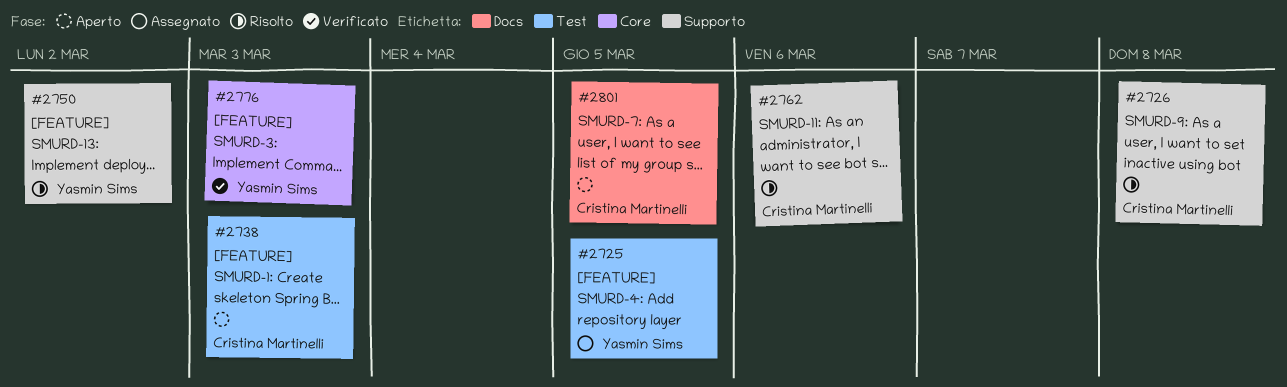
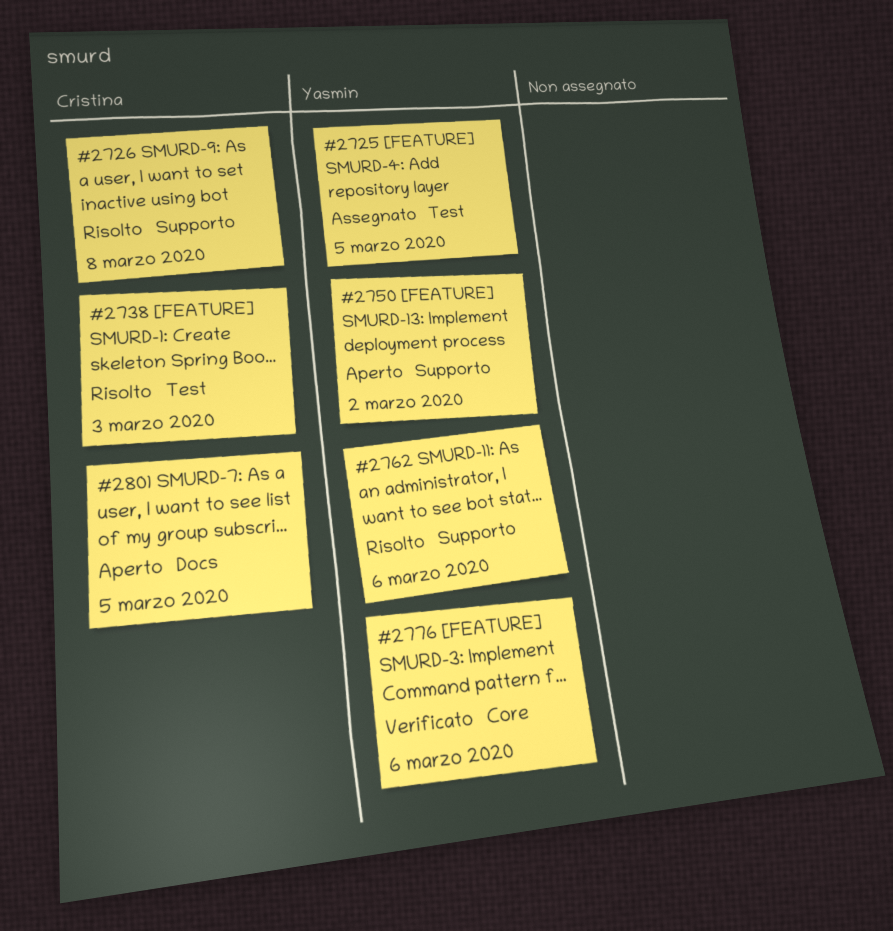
#2738, status: Aperto -> Risolto
#2750, status: Risolto -> Aperto
#2762, owner: Cristina Martinelli -> Yasmin Sims
#2776, due: Mar 3 -> Mar 6

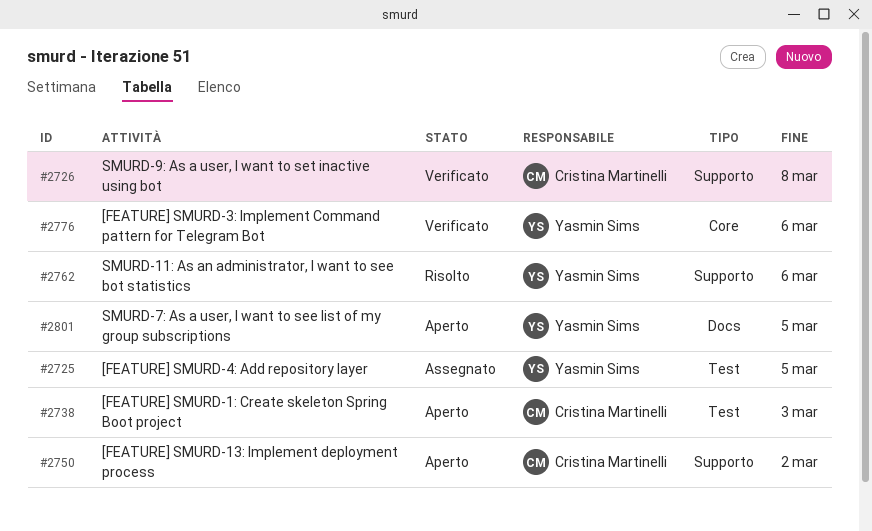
#2726, status: Risolto -> Verificato
#2738, status: Risolto -> Aperto
#2750, owner: Yasmin Sims -> Cristina Martinelli
#2801, owner: Cristina Martinelli -> Yasmin Sims

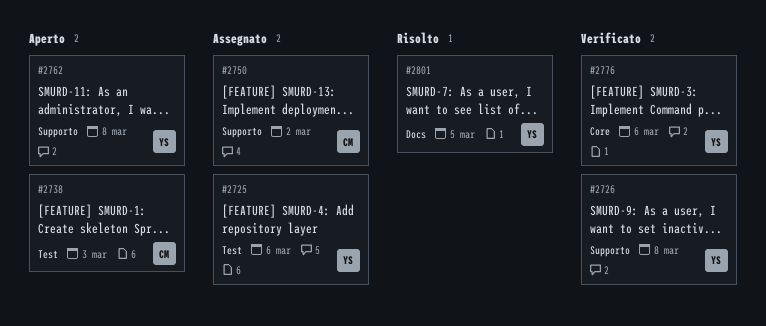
#2725, due: Mar 5 -> Mar 6
#2726, owner: Cristina Martinelli -> Yasmin Sims
#2750, status: Aperto -> Assegnato
#2762, status: Risolto -> Aperto
#2762, due: Mar 6 -> Mar 8
#2801, status: Aperto -> Risolto

